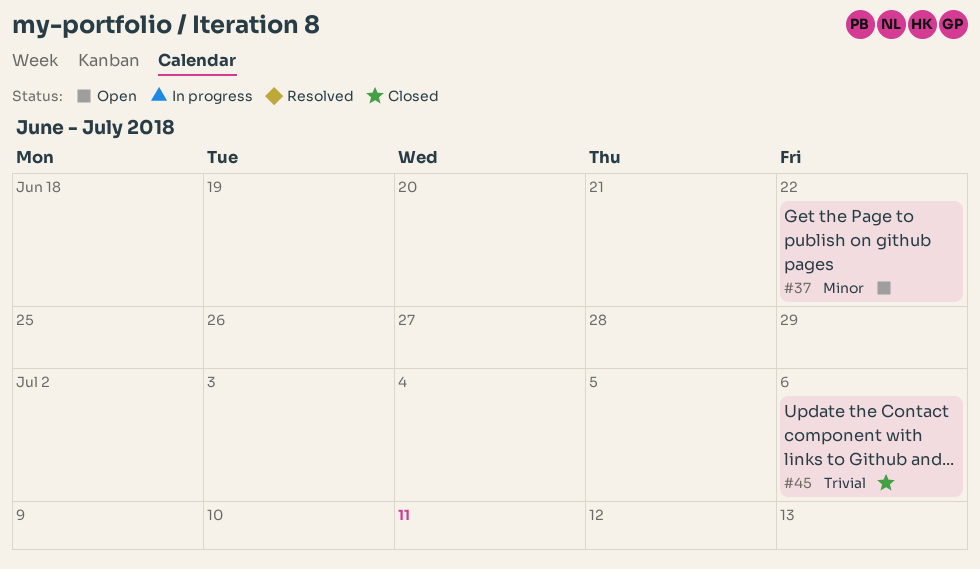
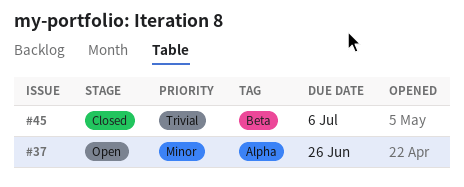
#37, due: Jun 22 -> Jun 26

